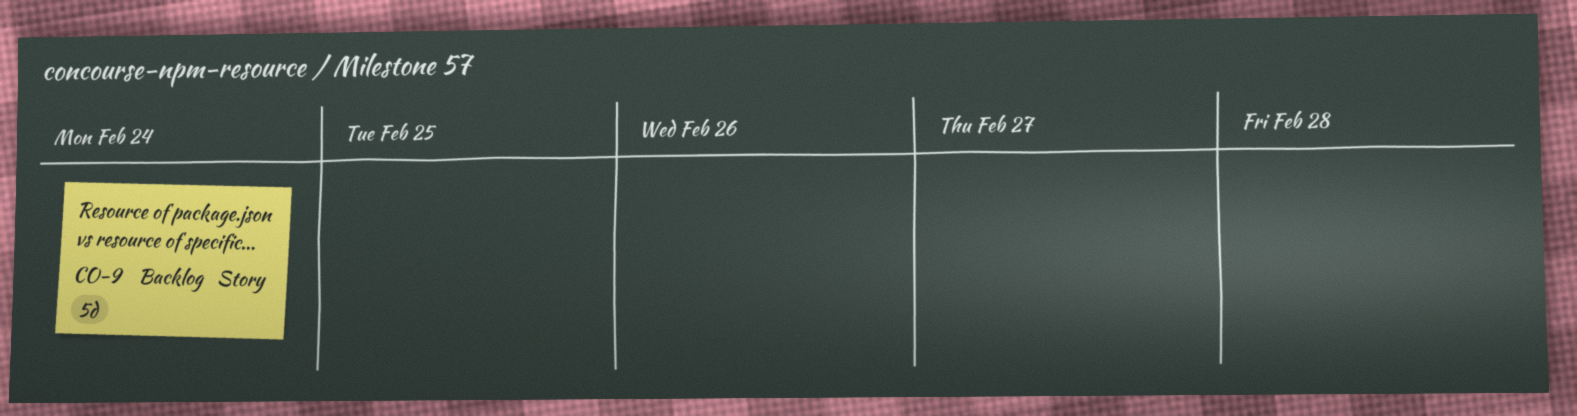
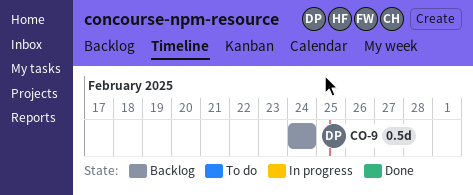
CO-9, estimate: 5d -> 0.5d

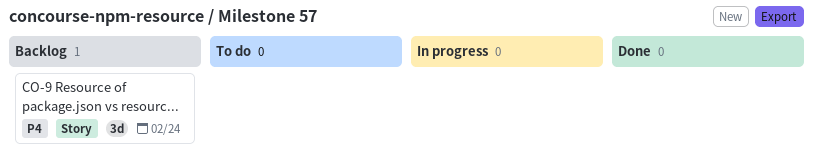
CO-9, estimate: 0.5d -> 3d

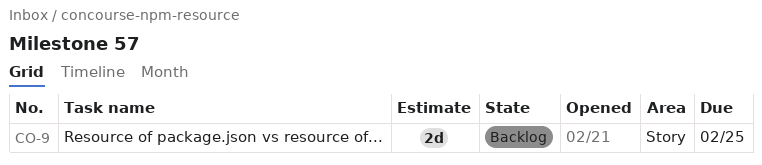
CO-9, estimate: 3d -> 2d
CO-9, due: Feb 24 -> Feb 25

